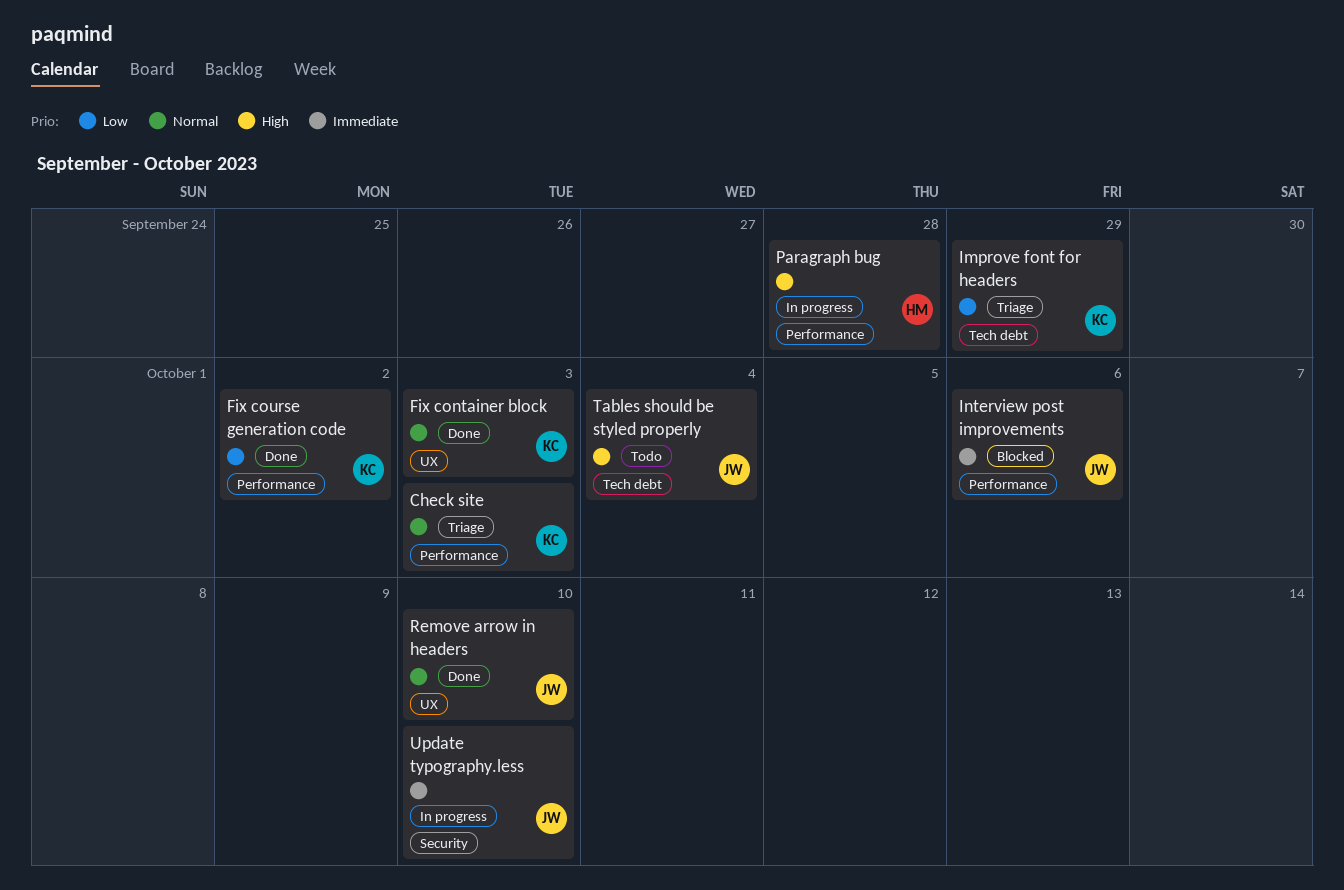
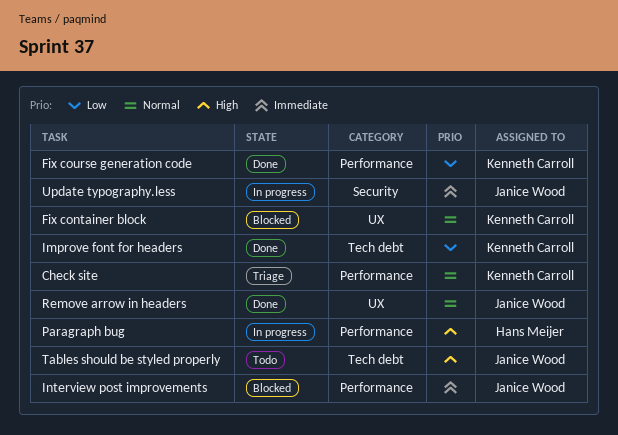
Fix container block, status: Done -> Blocked
Improve font for headers, status: Triage -> Done

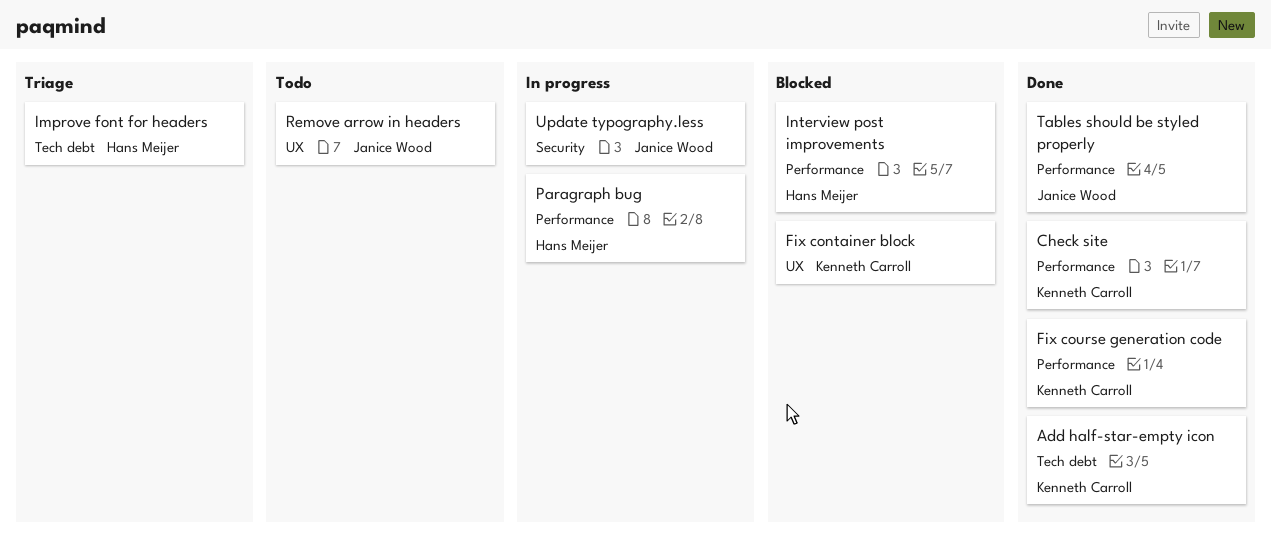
Add half-star-empty icon: none -> present
Check site, status: Triage -> Done
Improve font for headers, status: Done -> Triage
Improve font for headers, owner: Kenneth Carroll -> Hans Meijer
Interview post improvements, owner: Janice Wood -> Hans Meijer
Remove arrow in headers, status: Done -> Todo
Tables should be styled properly, status: Todo -> Done
Tables should be styled properly, label: Tech debt -> Performance

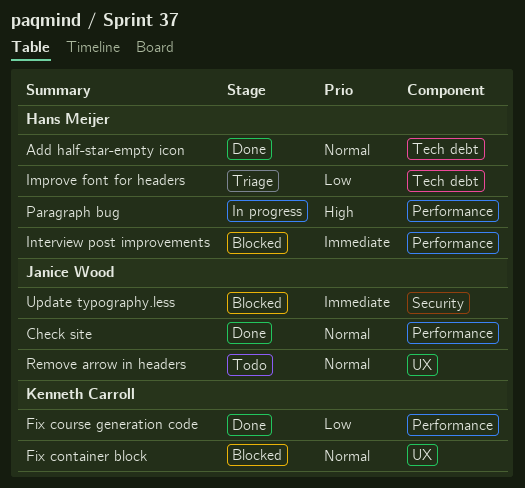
Add half-star-empty icon, owner: Kenneth Carroll -> Hans Meijer
Check site, owner: Kenneth Carroll -> Janice Wood
Tables should be styled properly: present -> none
Update typography.less, status: In progress -> Blocked

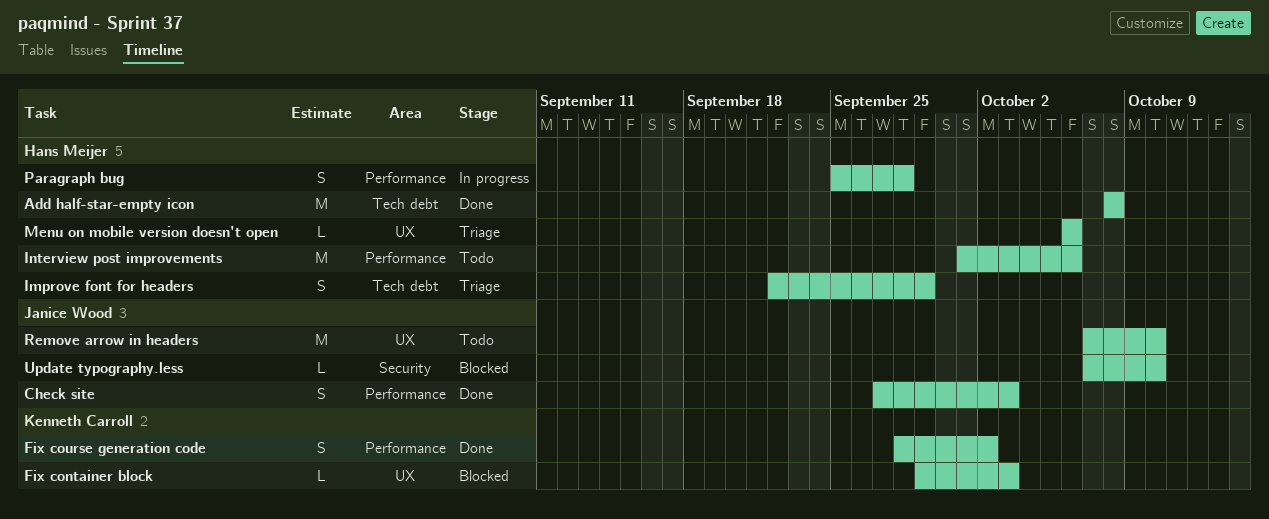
Interview post improvements, status: Blocked -> Todo
Menu on mobile version doesn't open: none -> present

